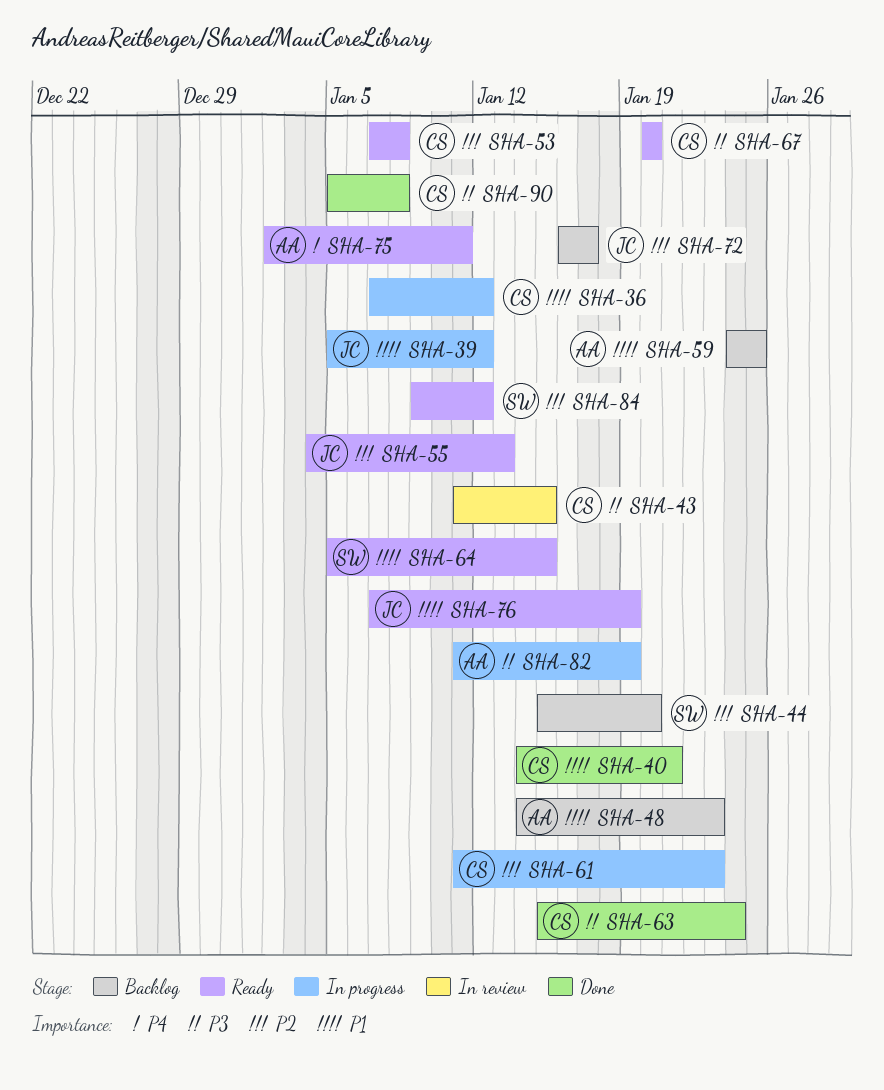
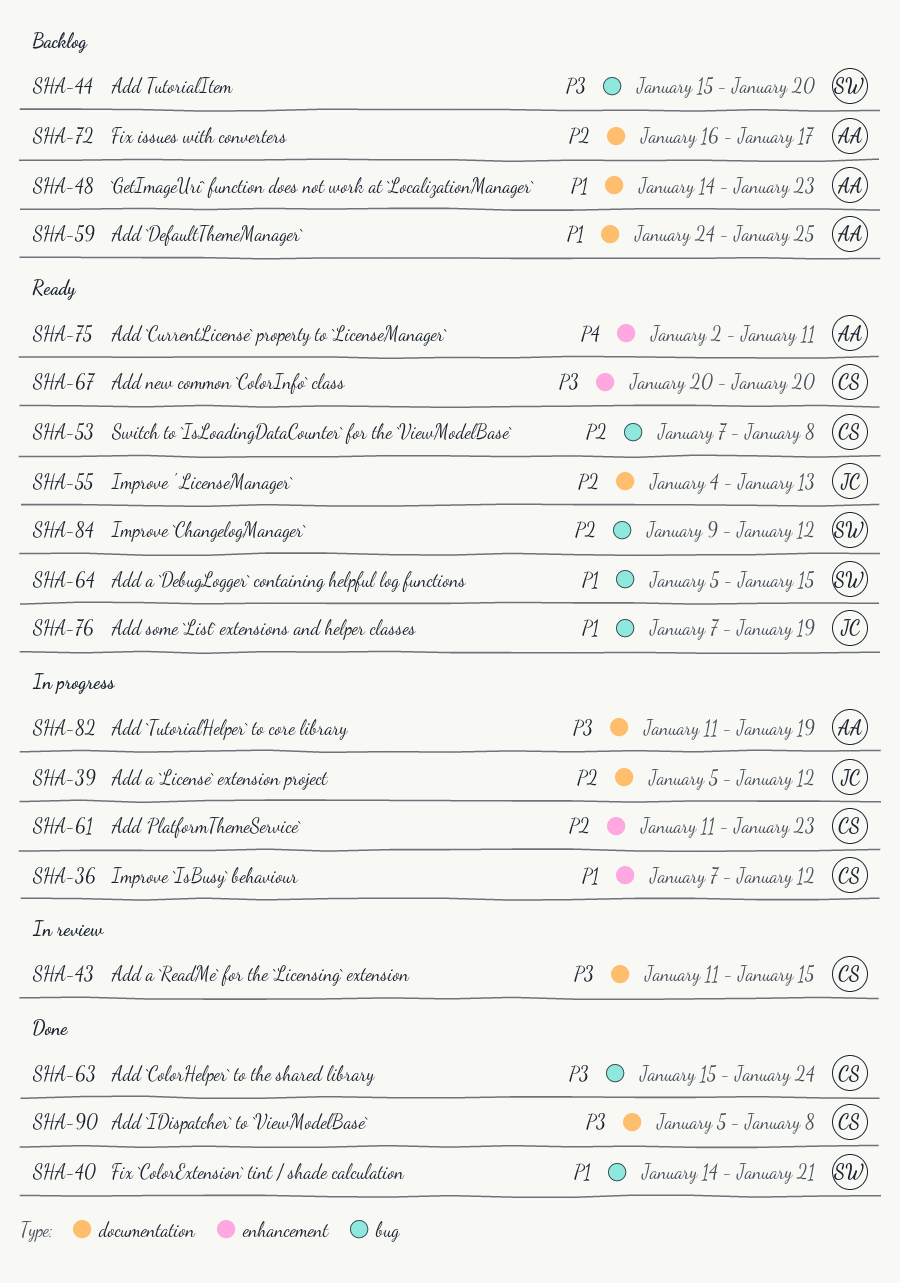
SHA-39, priority: P1 -> P2
SHA-40, owner: CS -> SW
SHA-44, priority: P2 -> P3
SHA-72, owner: JC -> AA

